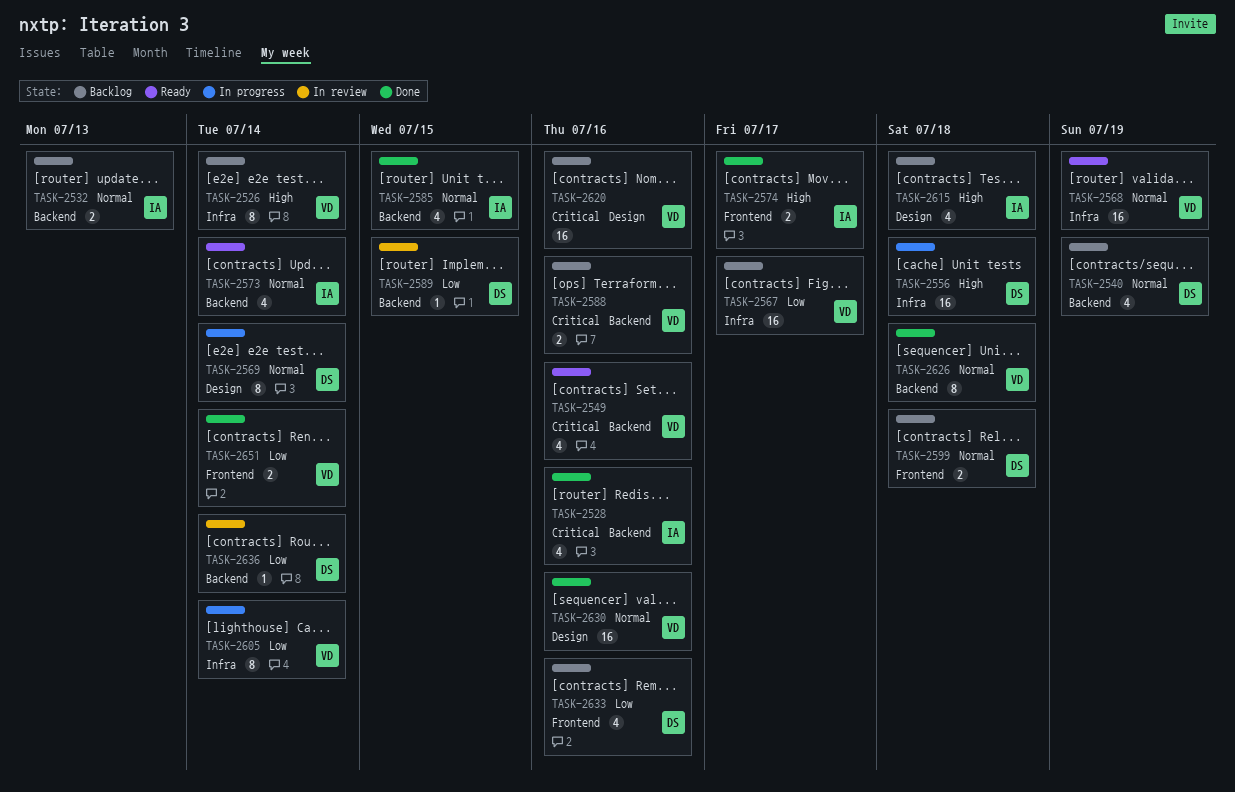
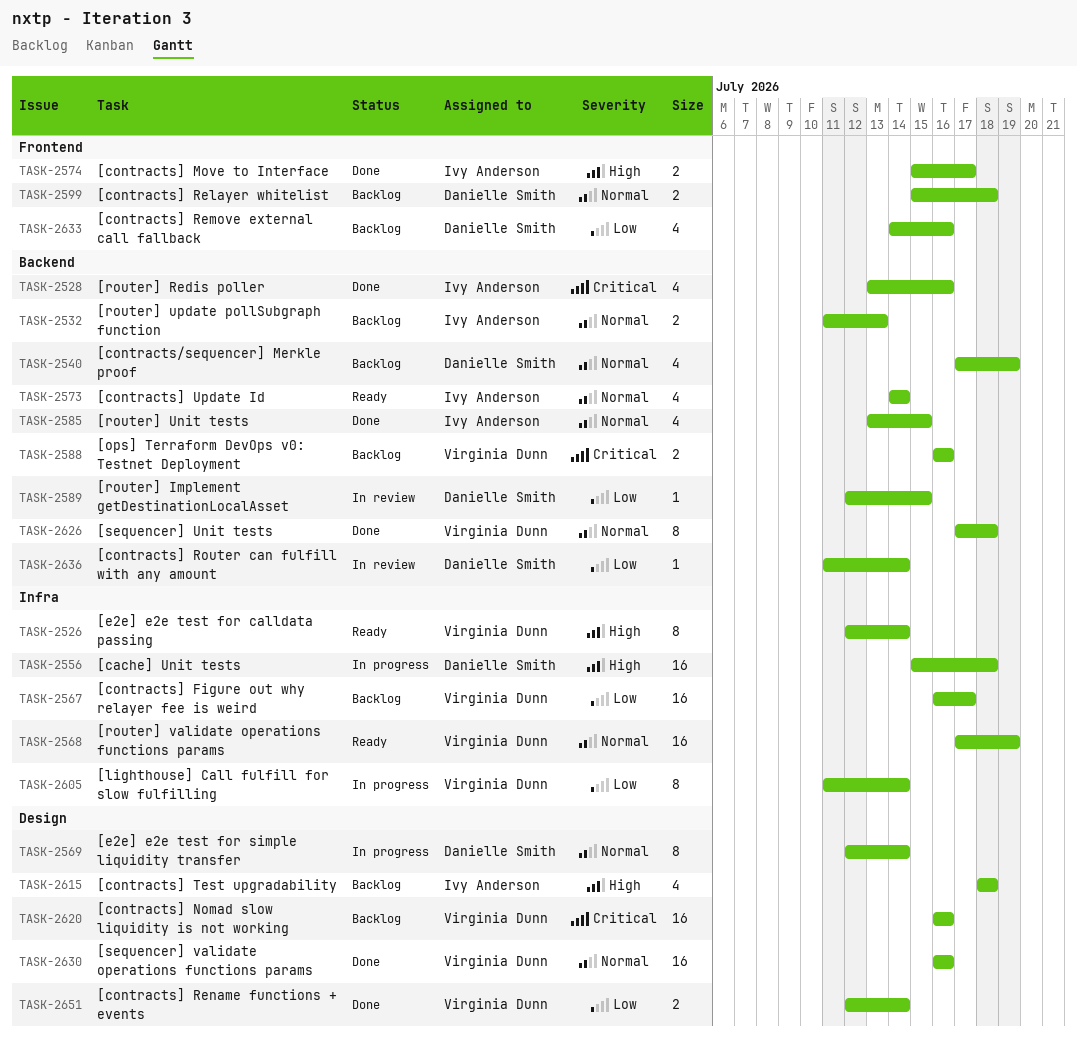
TASK-2526, status: Backlog -> Ready
TASK-2549: present -> none
TASK-2651, label: Frontend -> Design

